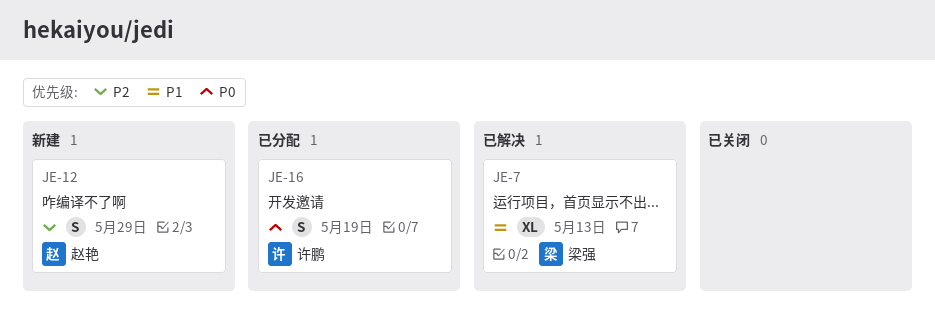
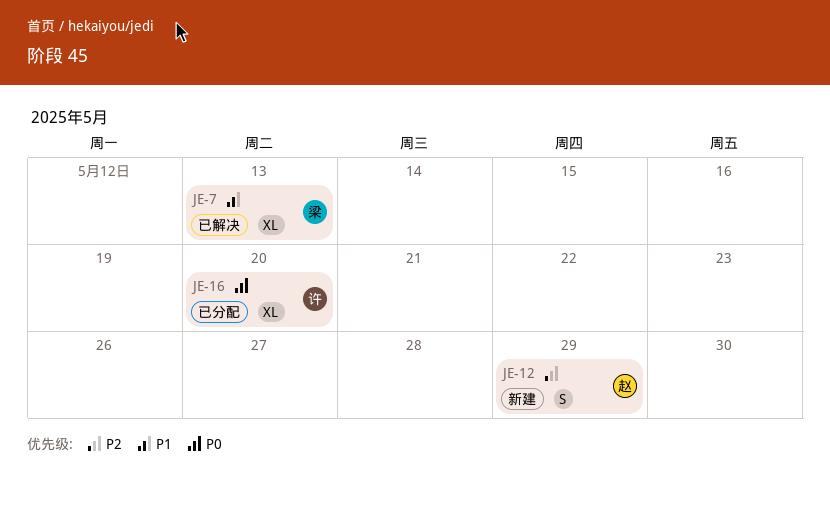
JE-16, estimate: S -> XL
JE-16, due: May 19 -> May 20

